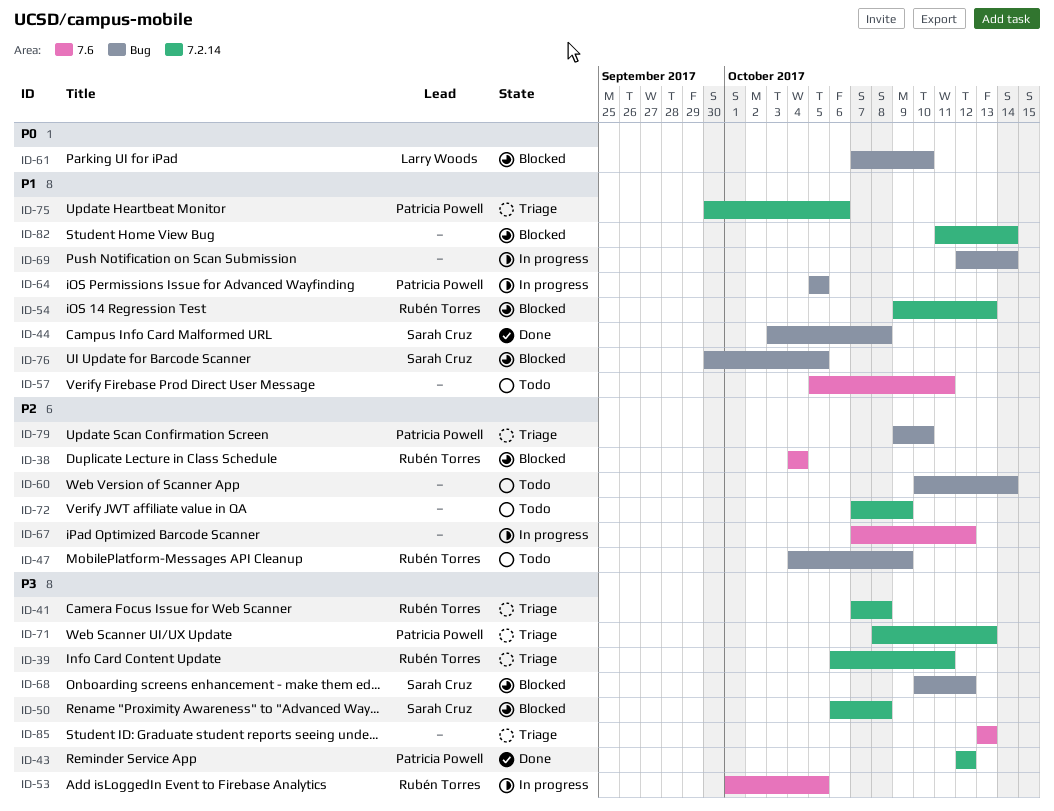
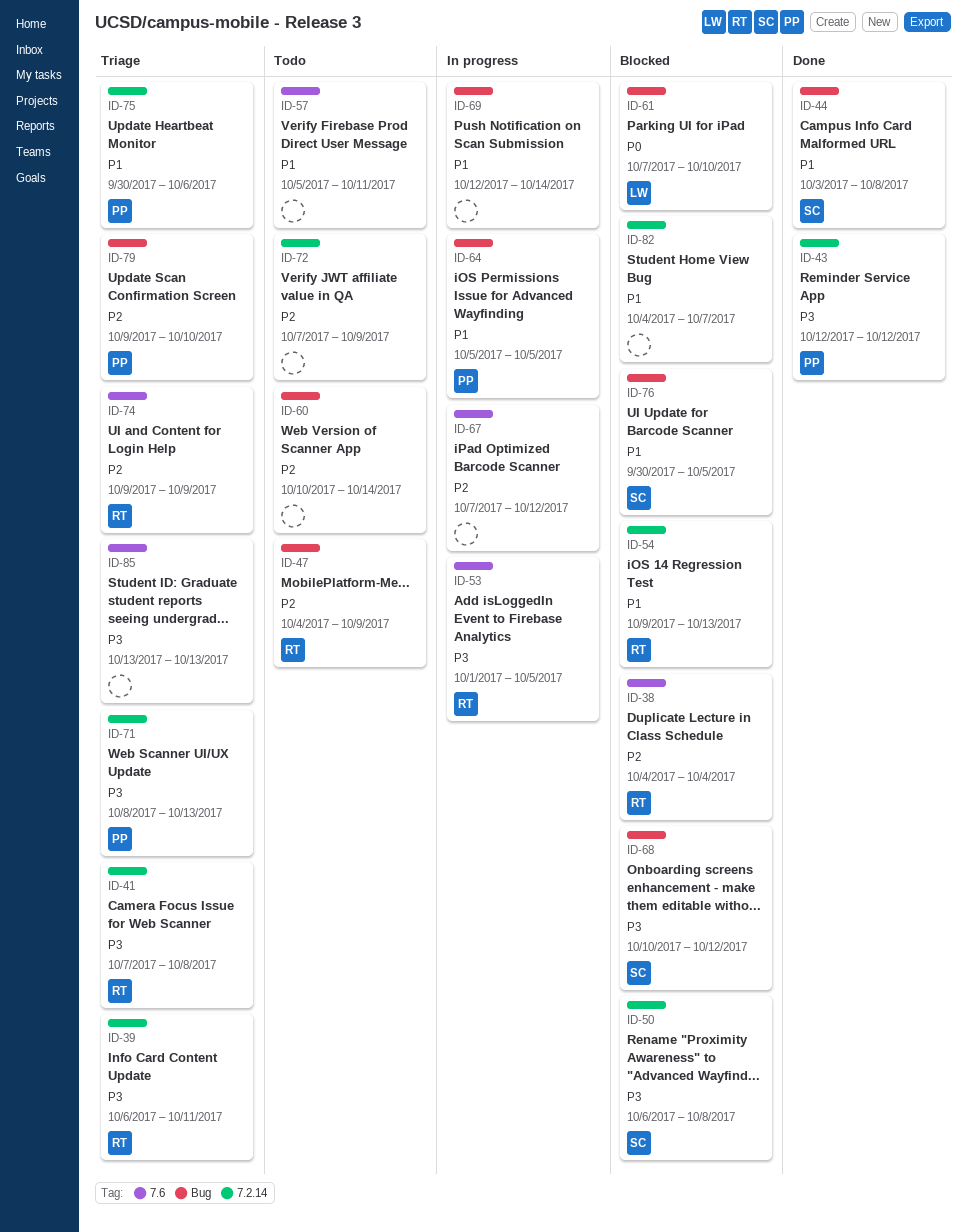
ID-74: none -> present
ID-82, start: Oct 11 -> Oct 4
ID-82, due: Oct 14 -> Oct 7

